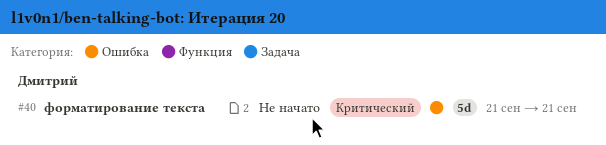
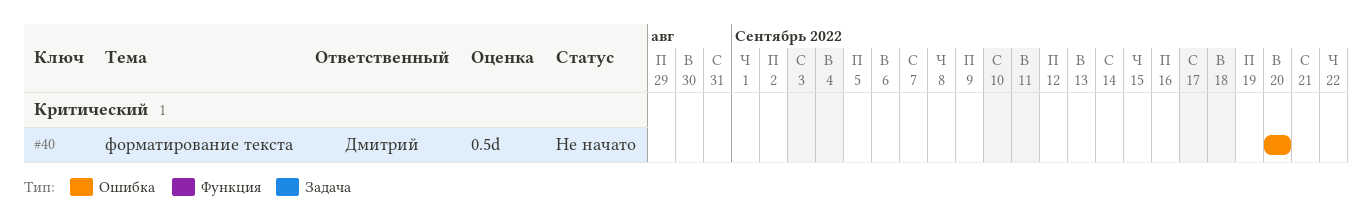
#40, estimate: 5d -> 0.5d
#40, start: Sep 21 -> Sep 20
#40, due: Sep 21 -> Sep 20

